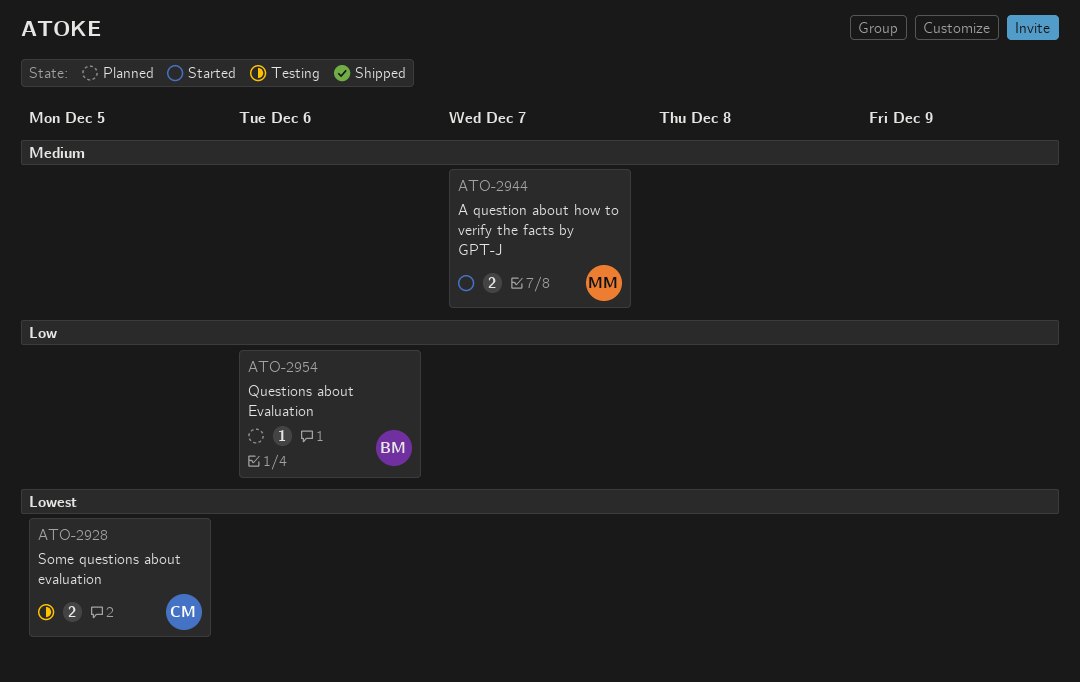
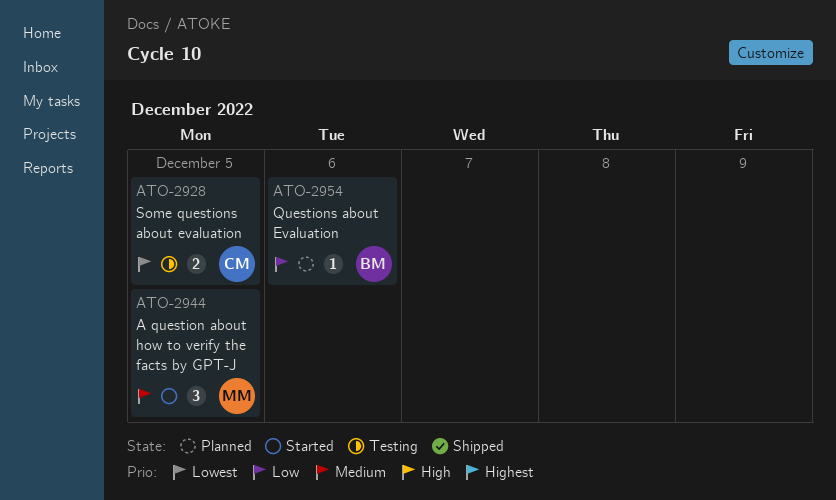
ATO-2944, estimate: 2 -> 3
ATO-2944, due: Dec 7 -> Dec 5

